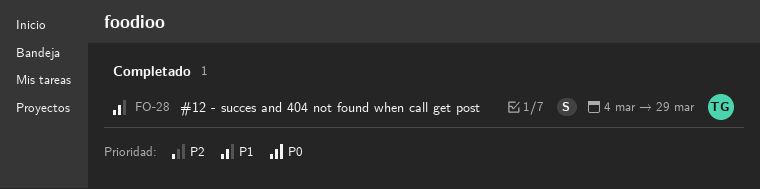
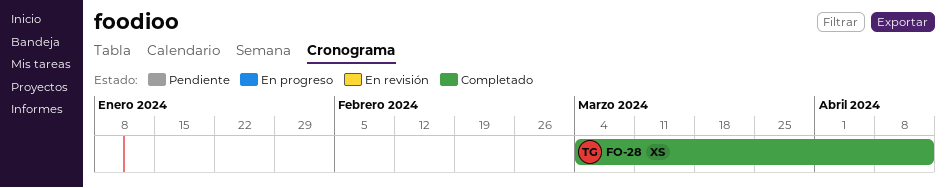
FO-28, estimate: S -> XS
FO-28, due: Mar 29 -> Apr 12

